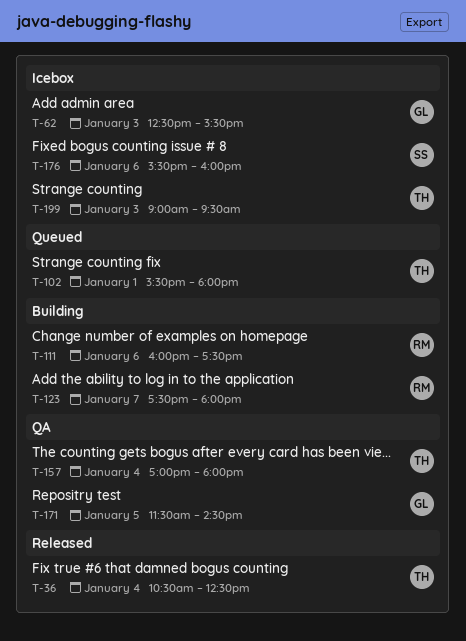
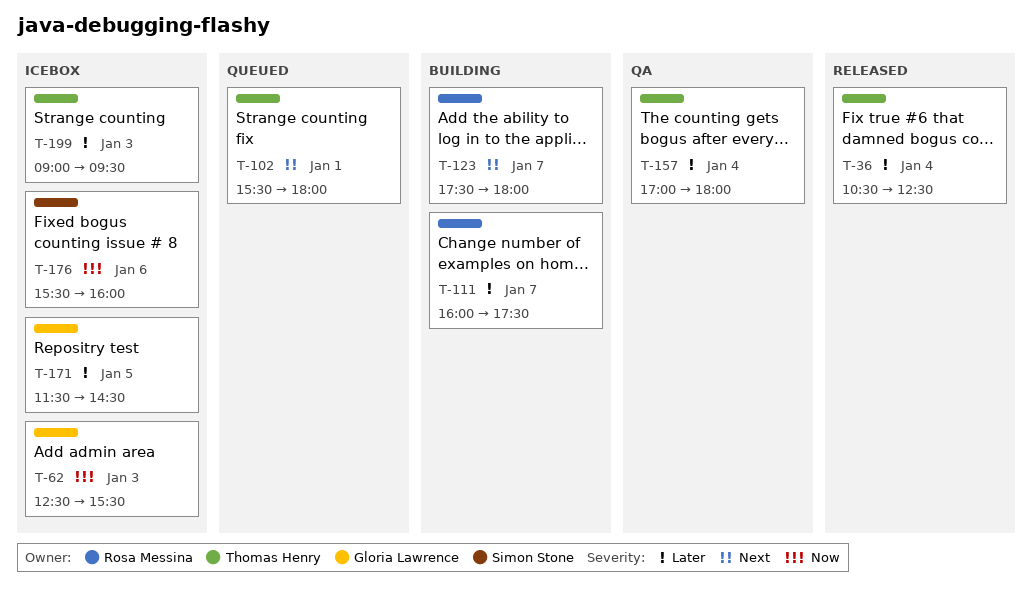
T-111, day: Jan 6 -> Jan 7
T-171, status: QA -> Icebox

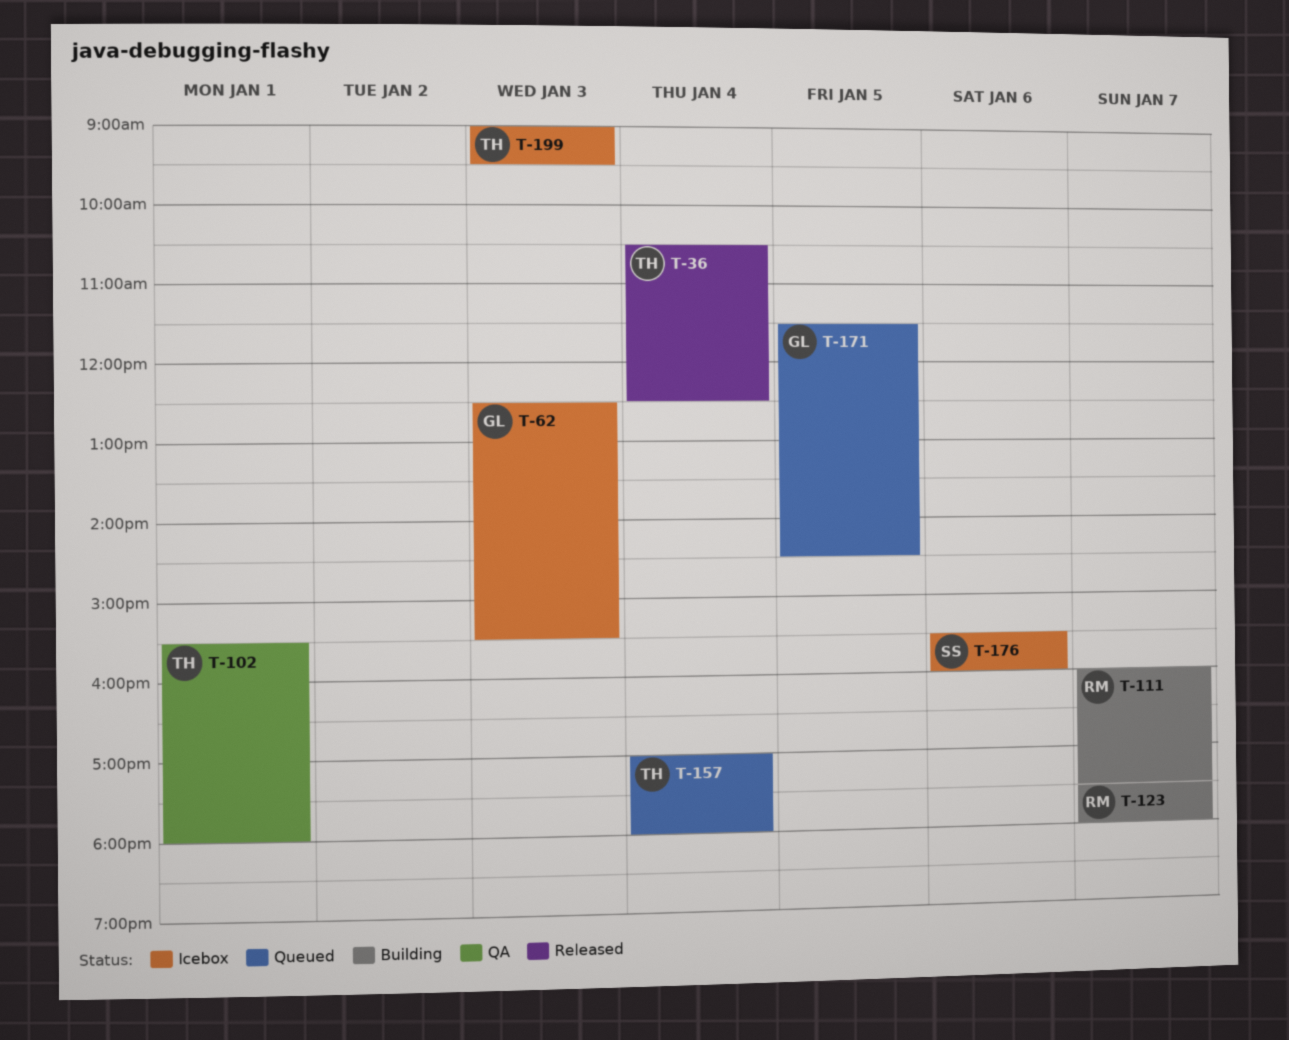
T-102, status: Queued -> QA
T-157, status: QA -> Queued
T-171, status: Icebox -> Queued

